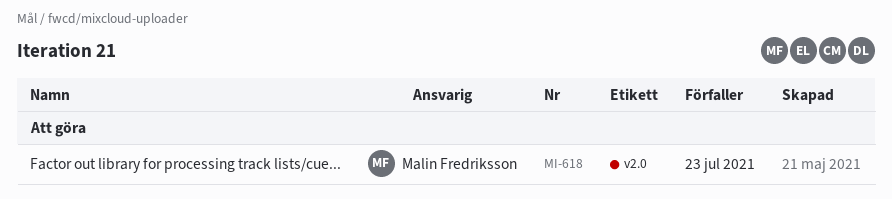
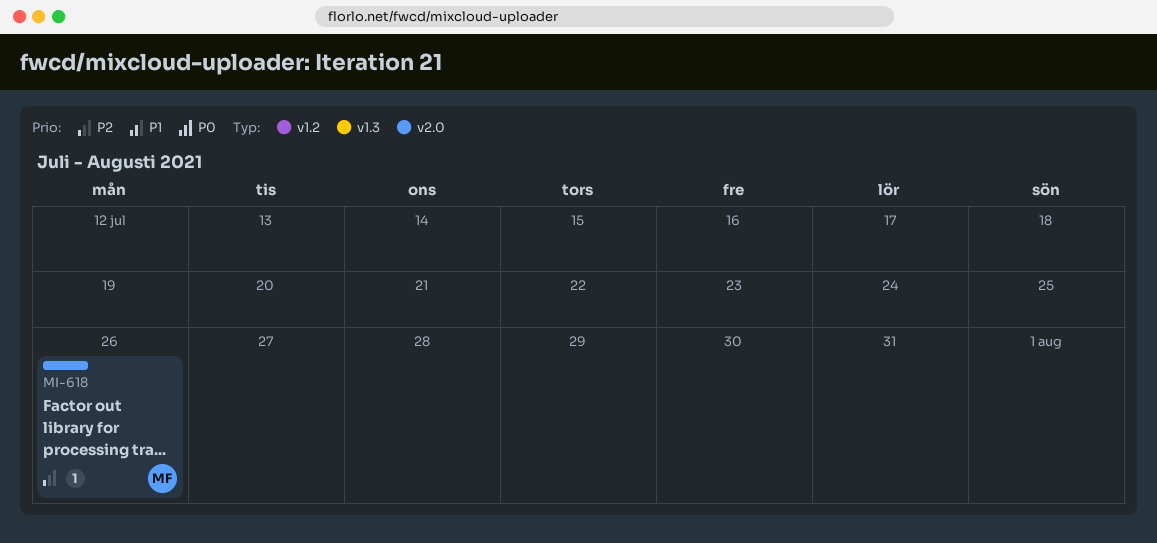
MI-618, due: Jul 23 -> Jul 26

